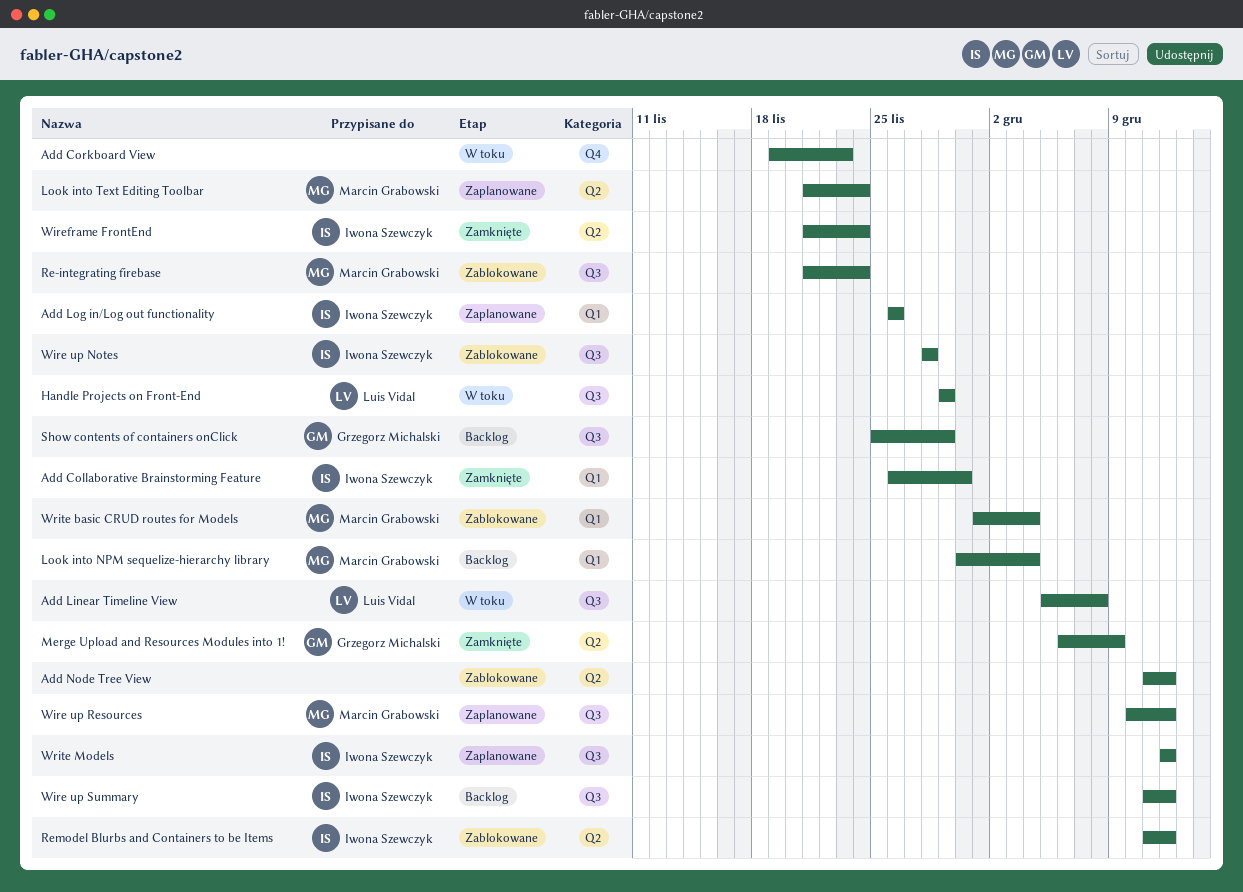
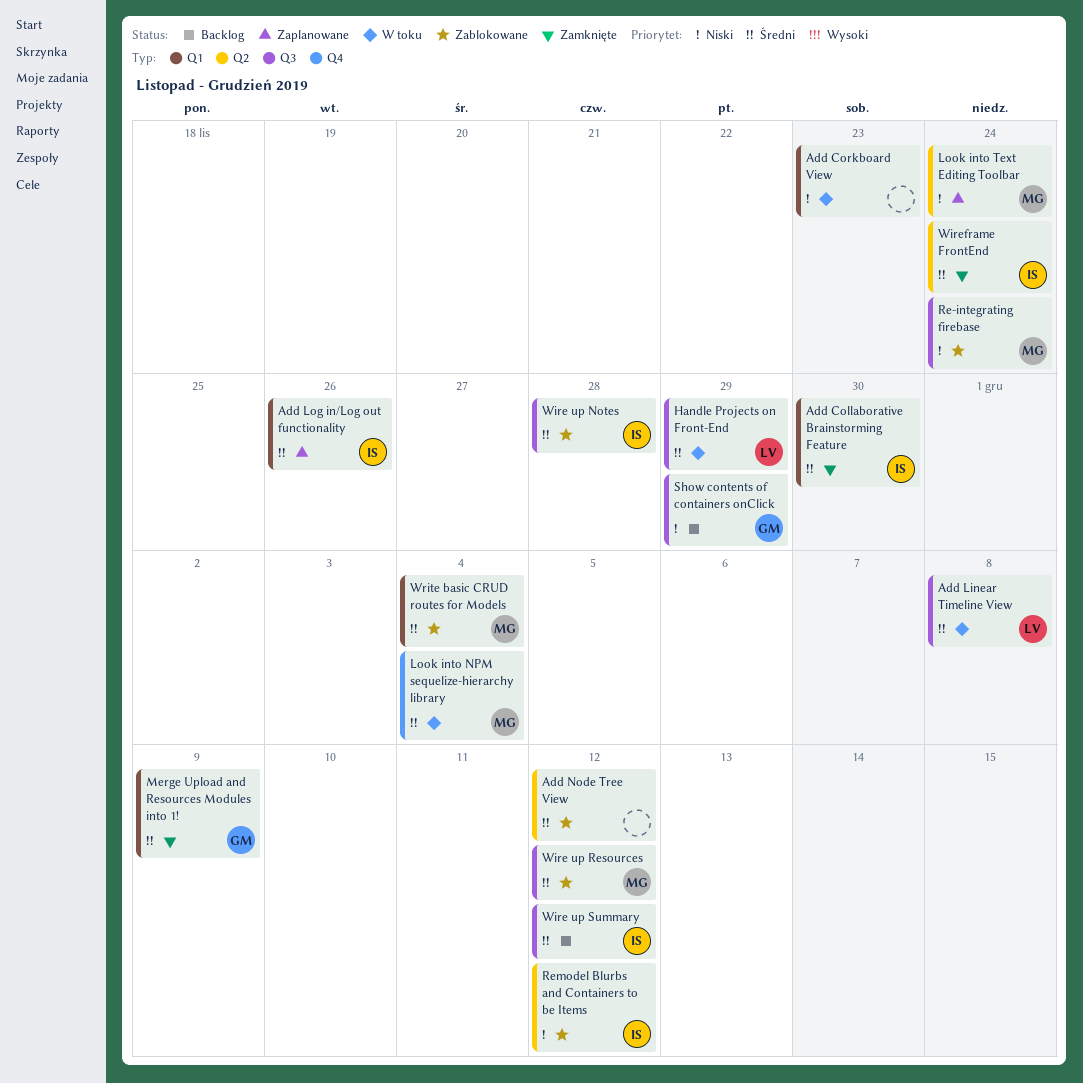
Add Corkboard View, label: Q4 -> Q1
Look into NPM sequelize-hierarchy library, status: Backlog -> W toku
Look into NPM sequelize-hierarchy library, label: Q1 -> Q4
Merge Upload and Resources Modules into 1!, label: Q2 -> Q1
Wire up Resources, status: Zaplanowane -> Zablokowane
Write Models: present -> none

